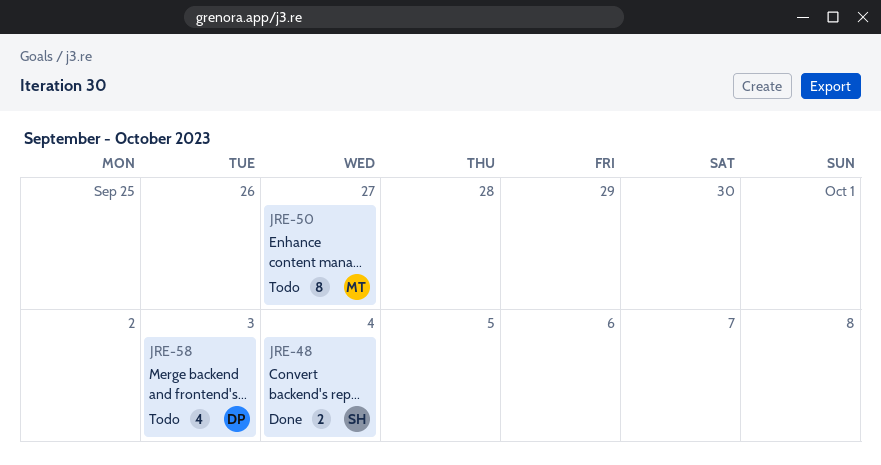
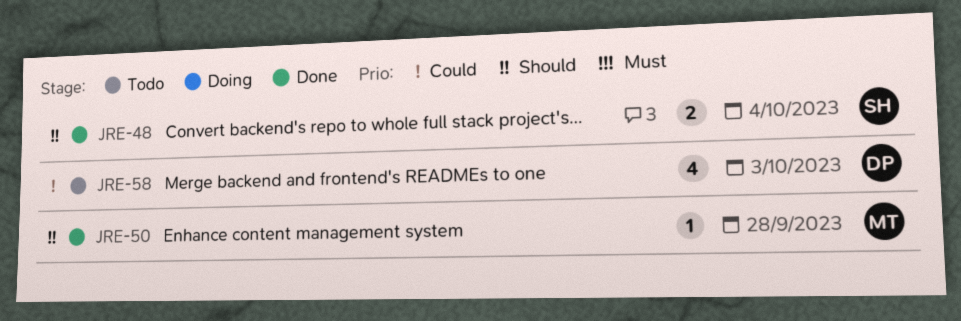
JRE-50, status: Todo -> Done
JRE-50, estimate: 8 -> 1
JRE-50, due: Sep 27 -> Sep 28

